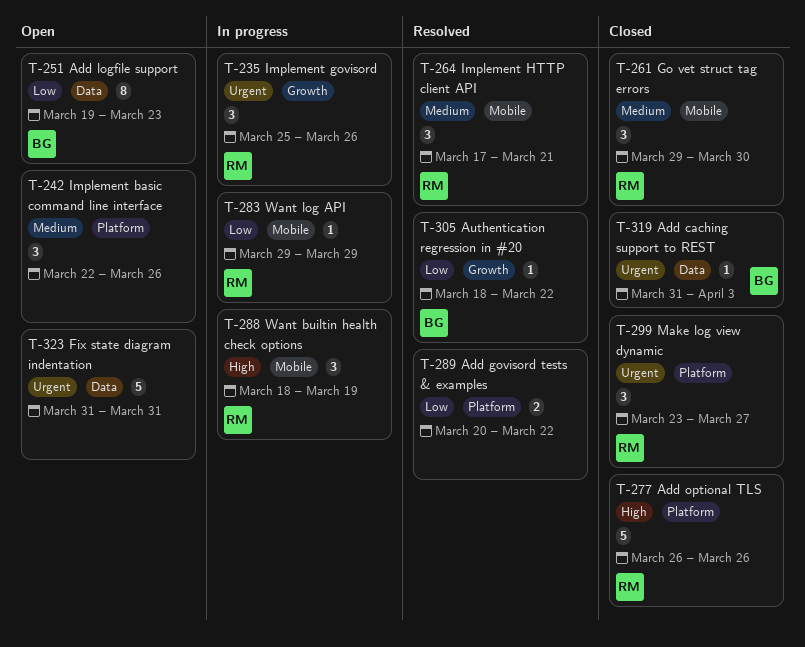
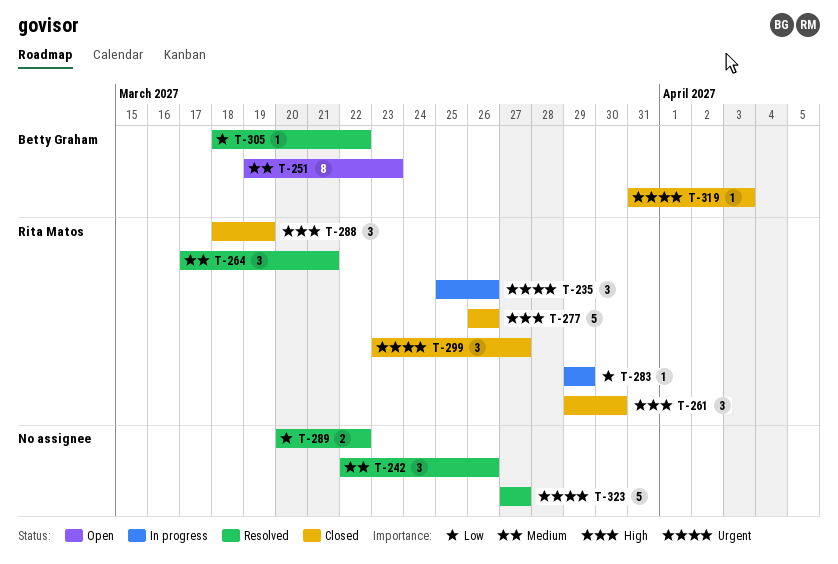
T-242, status: Open -> Resolved
T-251, priority: Low -> Medium
T-261, priority: Medium -> High
T-288, status: In progress -> Closed
T-323, status: Open -> Resolved
T-323, start: Mar 31 -> Mar 27
T-323, due: Mar 31 -> Mar 27

